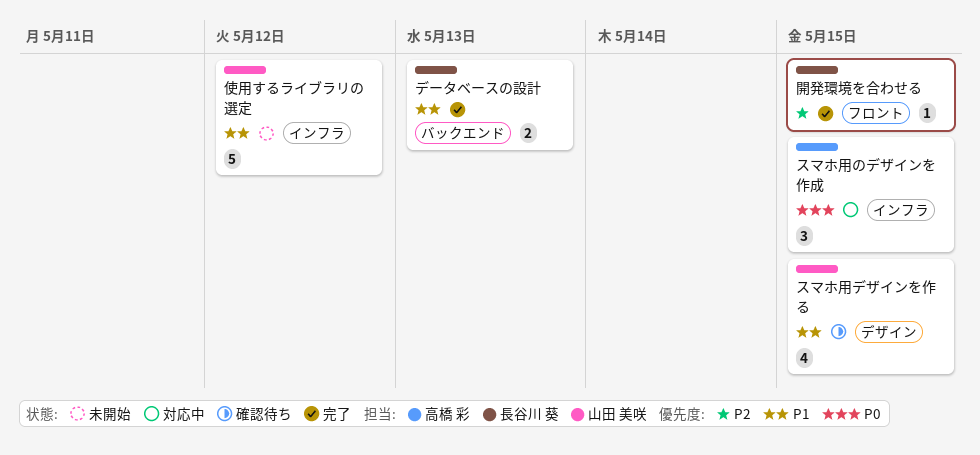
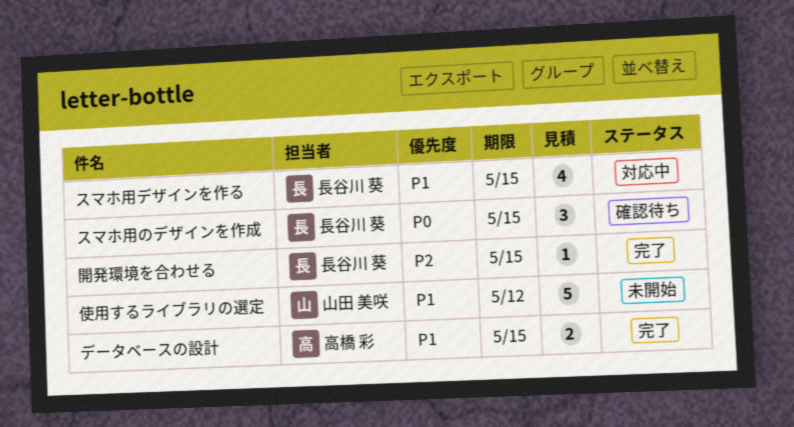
スマホ用のデザインを作成, status: 対応中 -> 確認待ち
スマホ用のデザインを作成, owner: 高橋 彩 -> 長谷川 葵
スマホ用デザインを作る, status: 確認待ち -> 対応中
スマホ用デザインを作る, owner: 山田 美咲 -> 長谷川 葵
データベースの設計, owner: 長谷川 葵 -> 高橋 彩
データベースの設計, due: May 13 -> May 15

